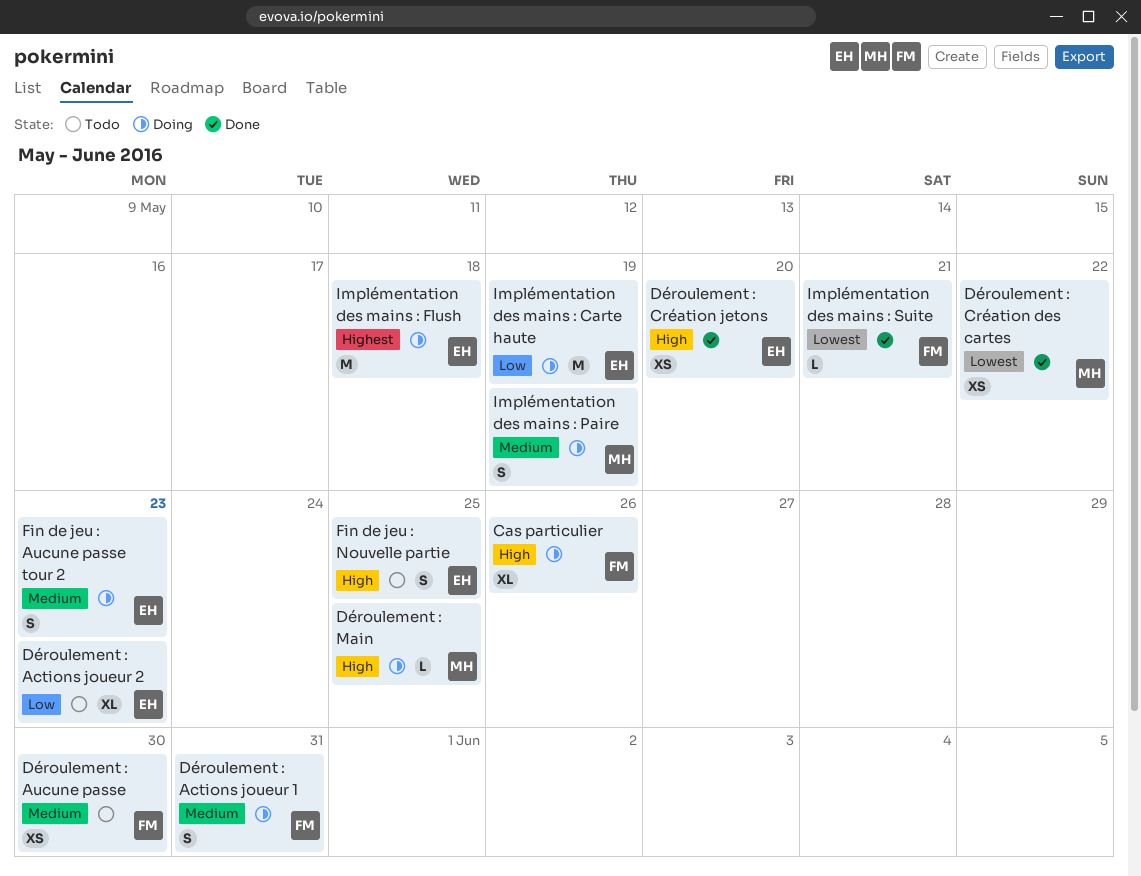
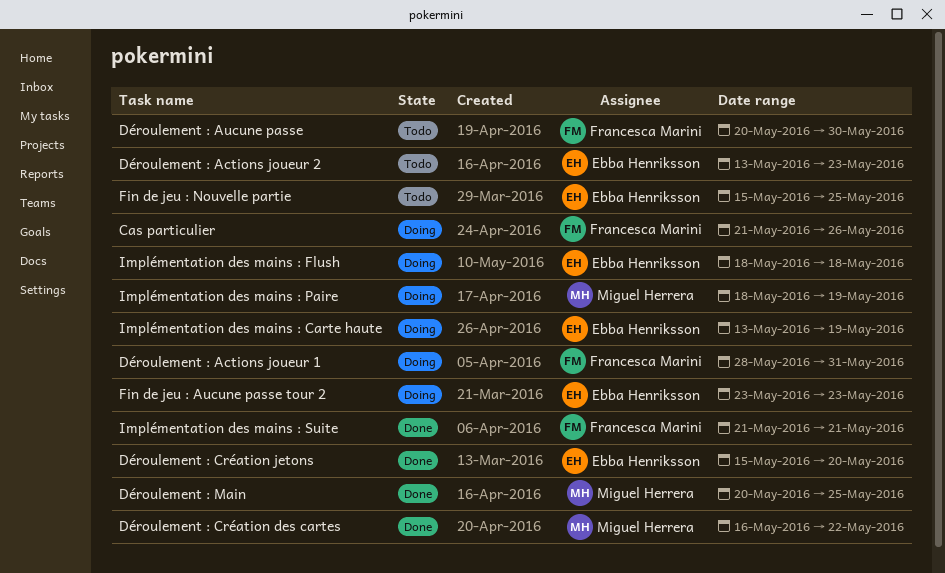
Déroulement : Main, status: Doing -> Done

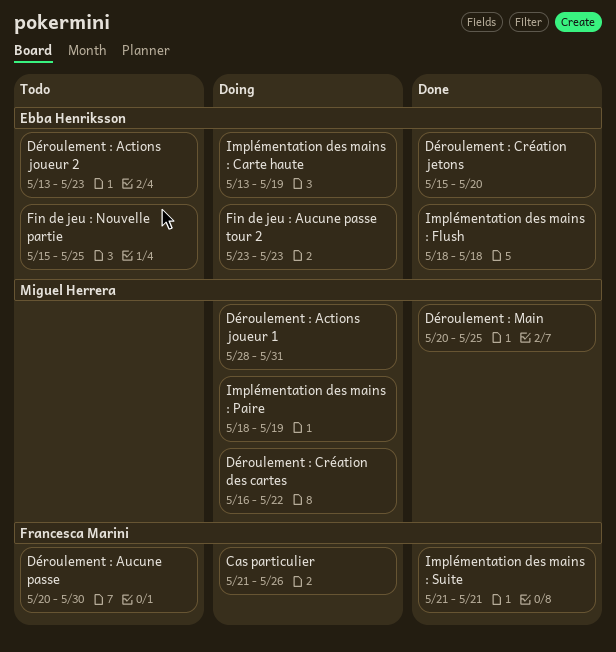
Déroulement : Actions joueur 1, owner: Francesca Marini -> Miguel Herrera
Déroulement : Création des cartes, status: Done -> Doing
Implémentation des mains : Flush, status: Doing -> Done

